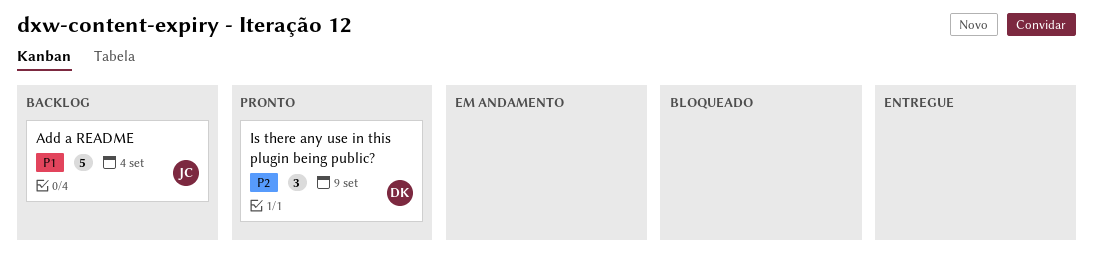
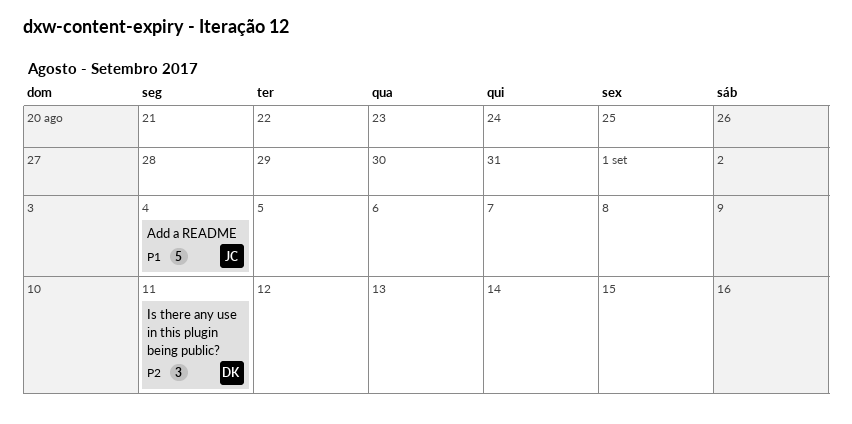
Is there any use in this plugin being public?, due: Sep 9 -> Sep 11

